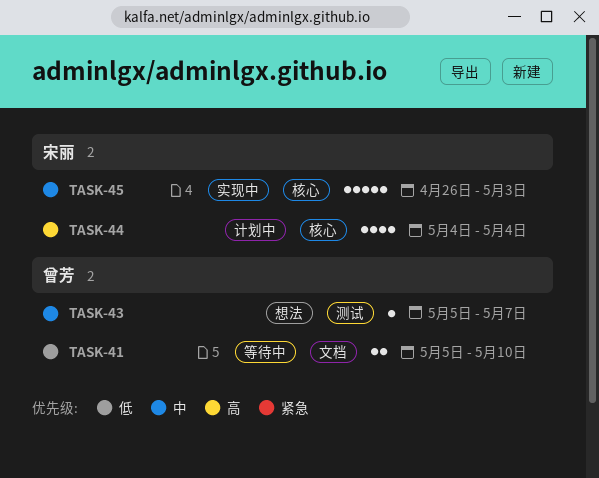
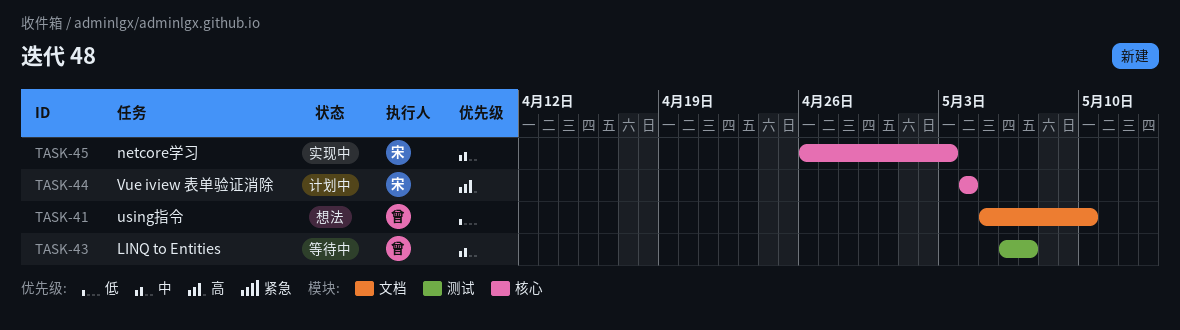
TASK-41, status: 等待中 -> 想法
TASK-43, status: 想法 -> 等待中
TASK-43, start: May 5 -> May 6

